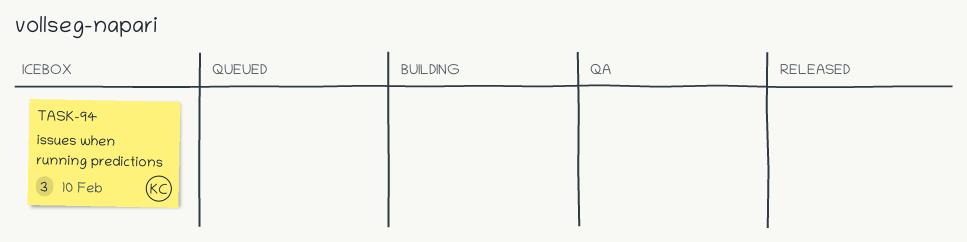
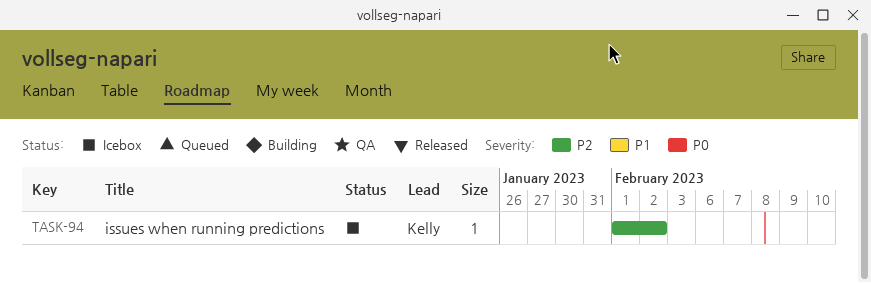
TASK-94, estimate: 3 -> 1
TASK-94, due: Feb 10 -> Feb 2

